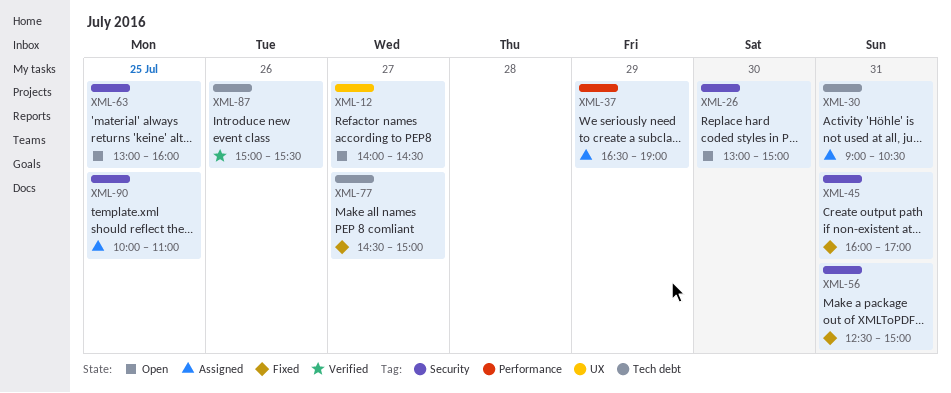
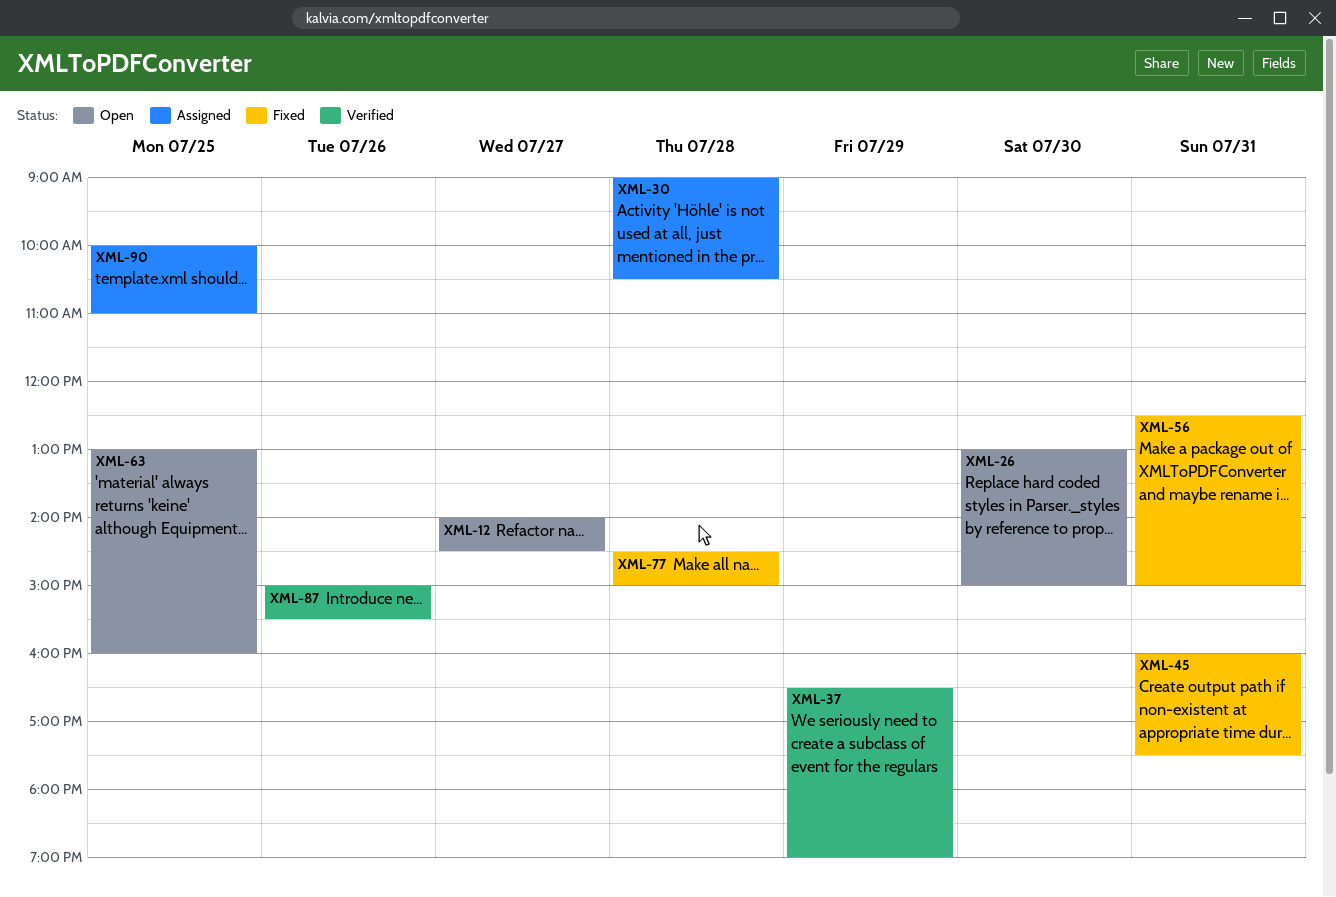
XML-30, day: Jul 31 -> Jul 28
XML-37, status: Assigned -> Verified
XML-45, ends: 17:00 -> 17:30
XML-77, day: Jul 27 -> Jul 28

